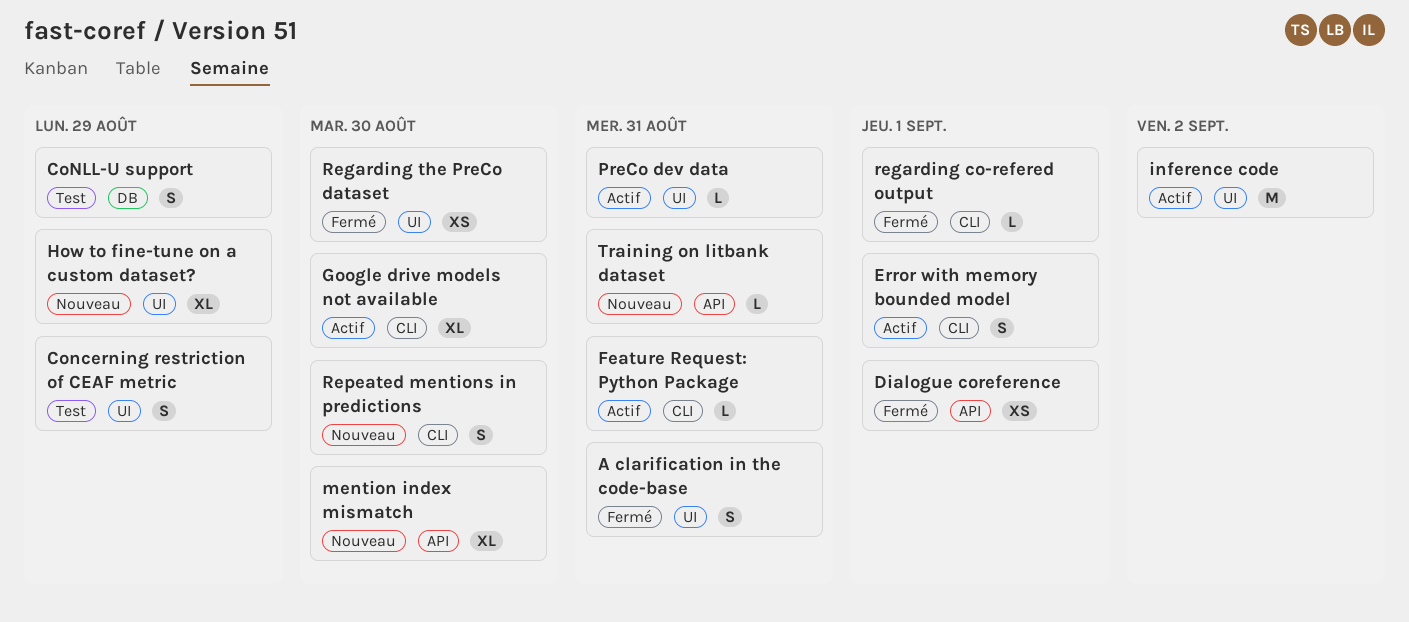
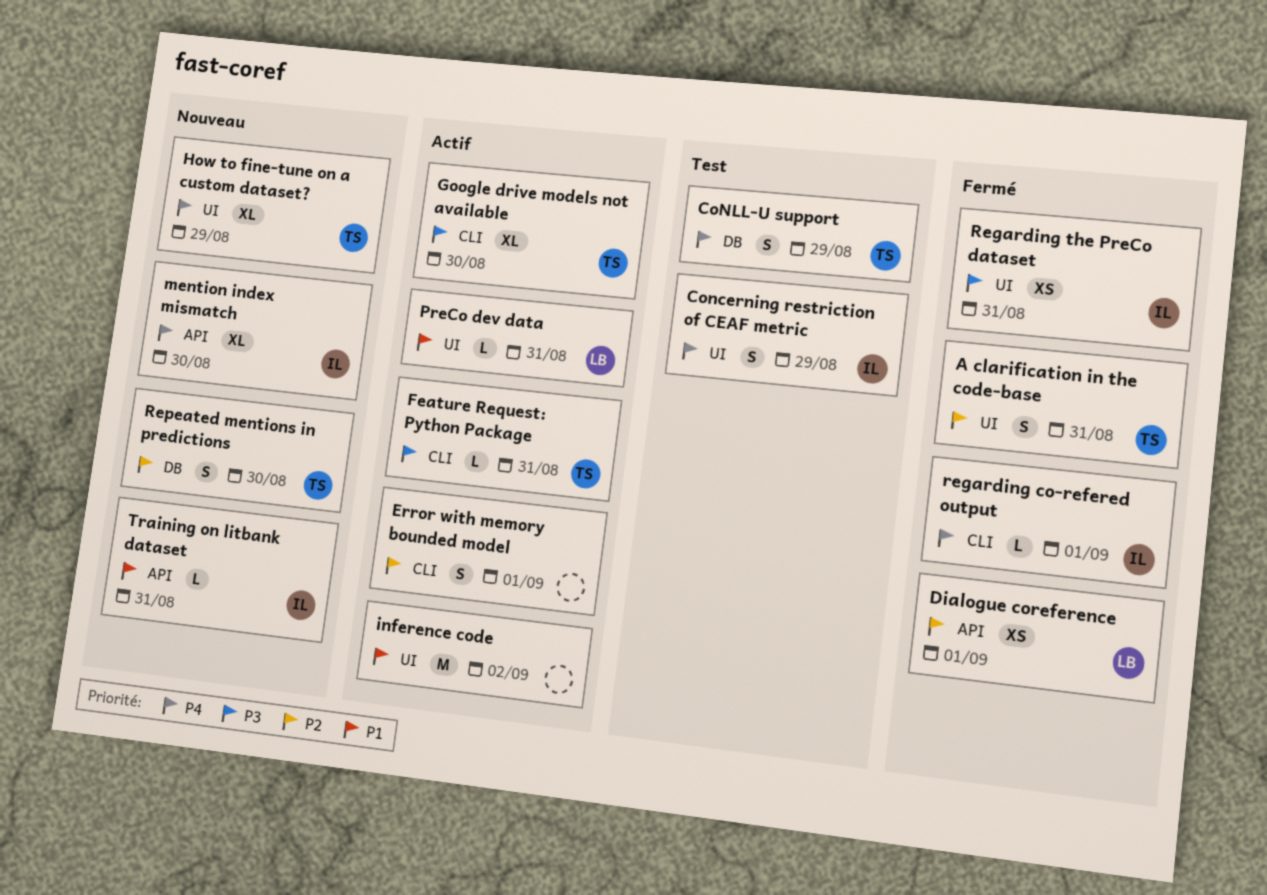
Regarding the PreCo dataset, due: Aug 30 -> Aug 31
Repeated mentions in predictions, label: CLI -> DB

